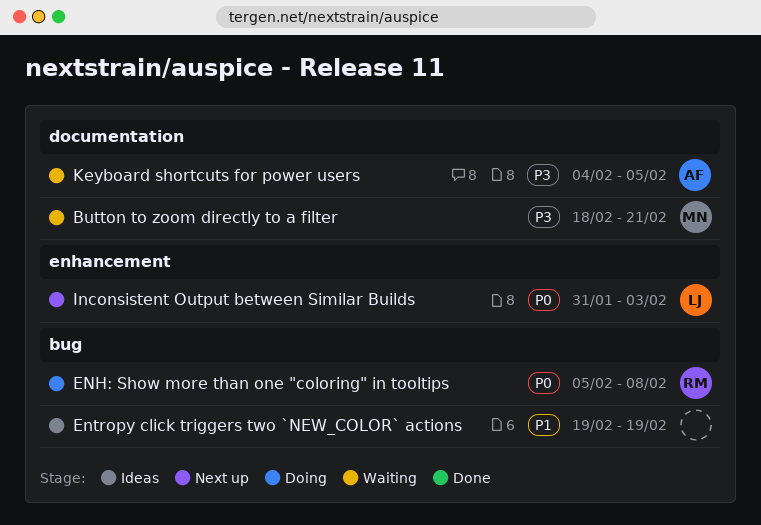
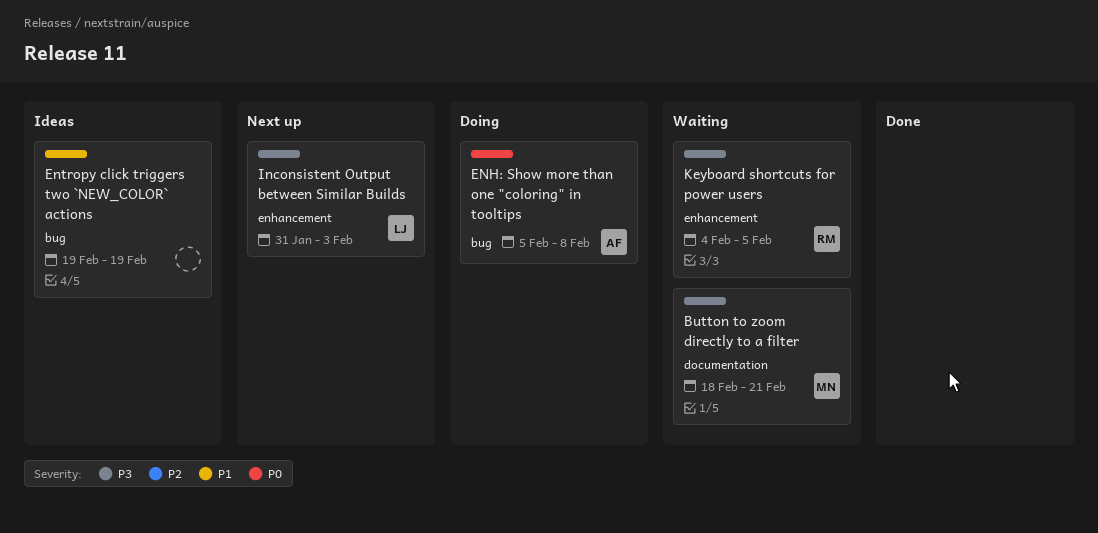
ENH: Show more than one "coloring" in tooltips, owner: RM -> AF
Inconsistent Output between Similar Builds, priority: P0 -> P3
Keyboard shortcuts for power users, owner: AF -> RM
Keyboard shortcuts for power users, label: documentation -> enhancement

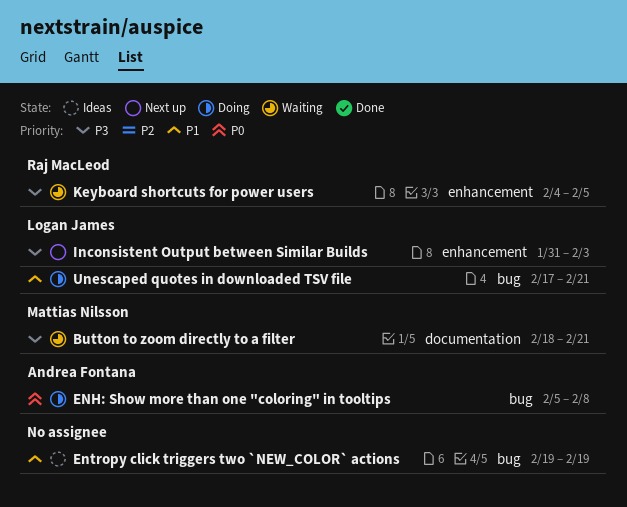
Unescaped quotes in downloaded TSV file: none -> present

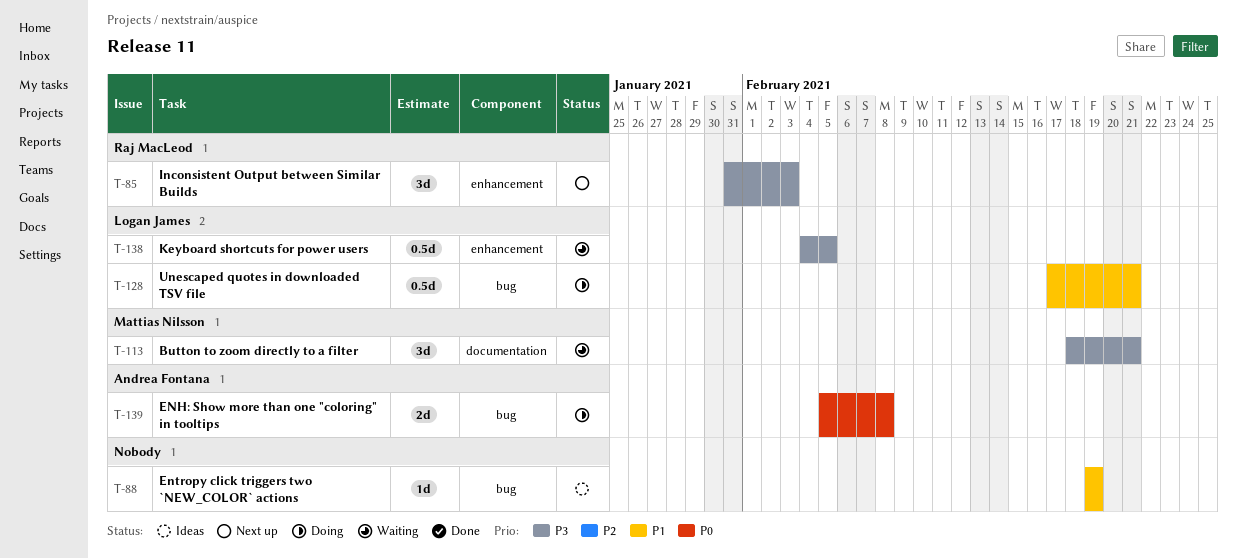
Inconsistent Output between Similar Builds, owner: Logan James -> Raj MacLeod
Keyboard shortcuts for power users, owner: Raj MacLeod -> Logan James

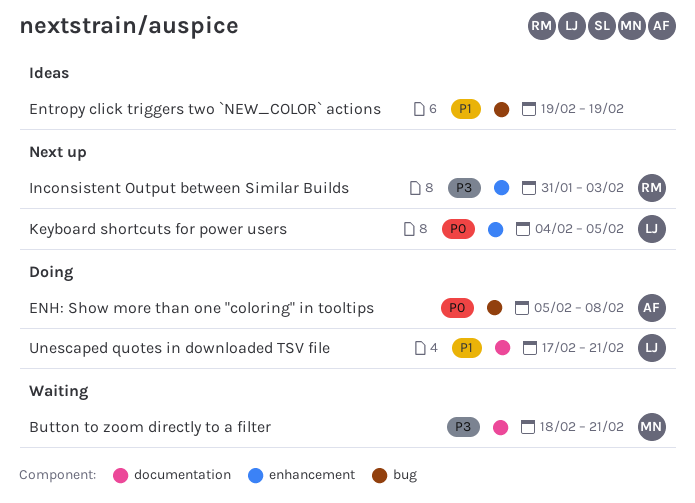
Keyboard shortcuts for power users, status: Waiting -> Next up
Keyboard shortcuts for power users, priority: P3 -> P0
Unescaped quotes in downloaded TSV file, label: bug -> documentation

